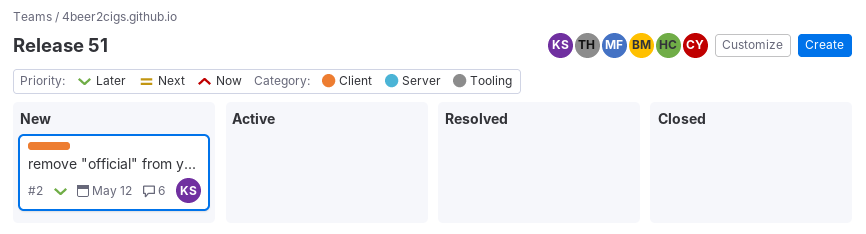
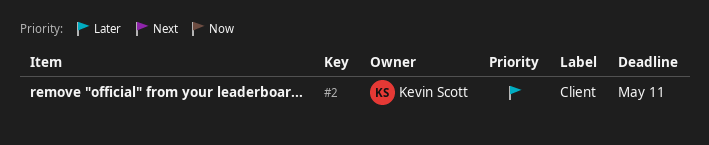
#2, due: May 12 -> May 11

